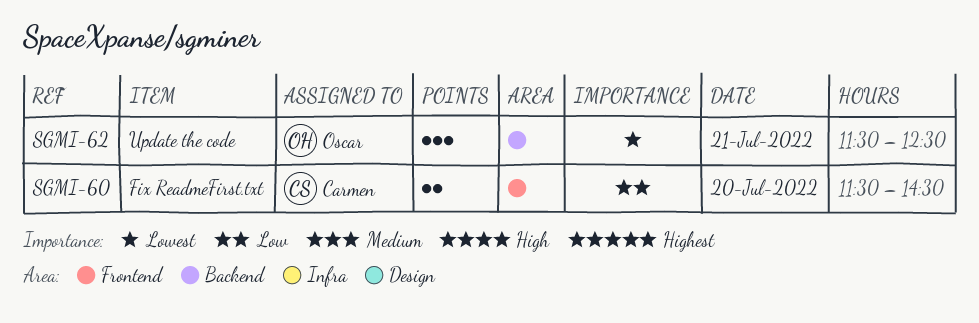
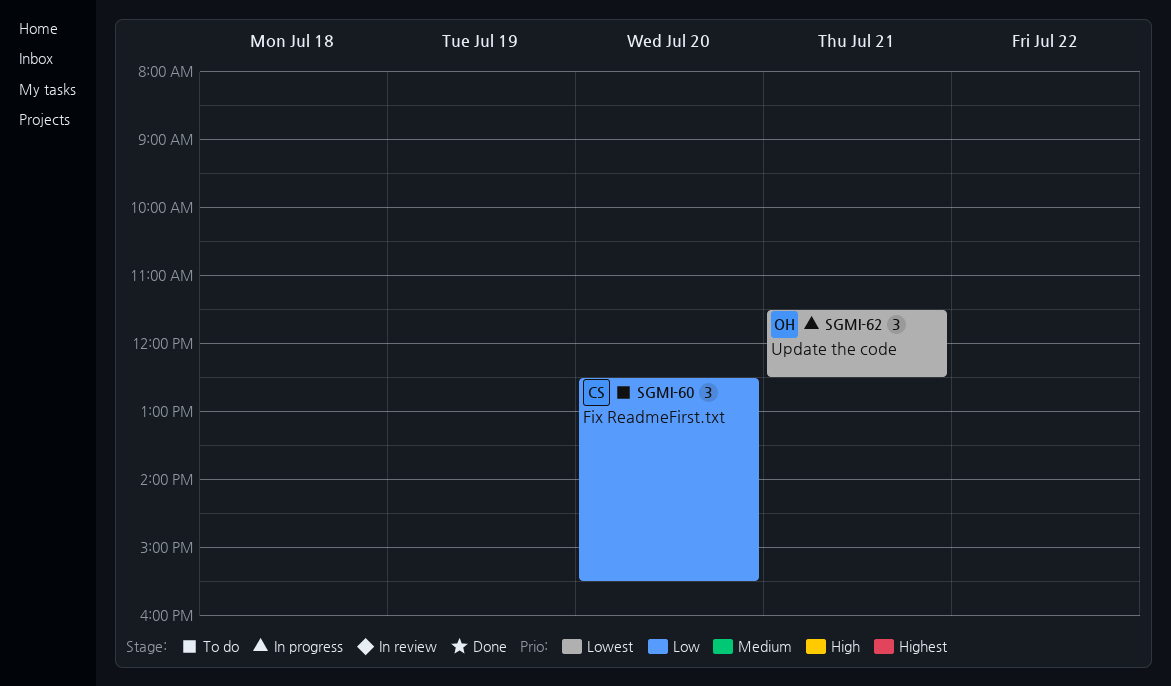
SGMI-60, estimate: 2 -> 3
SGMI-60, begins: 11:30 -> 12:30
SGMI-60, ends: 14:30 -> 15:30

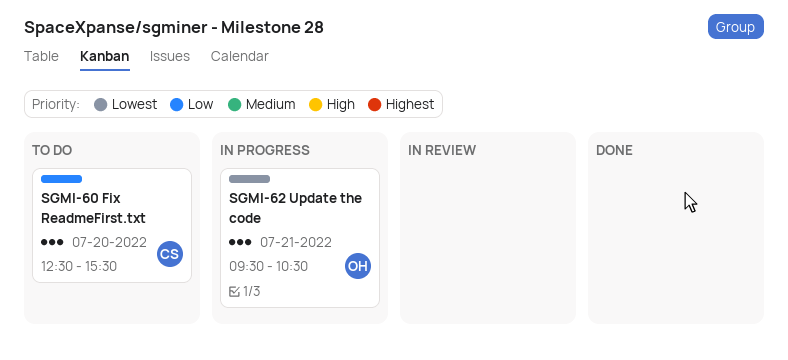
SGMI-62, begins: 11:30 -> 09:30
SGMI-62, ends: 12:30 -> 10:30

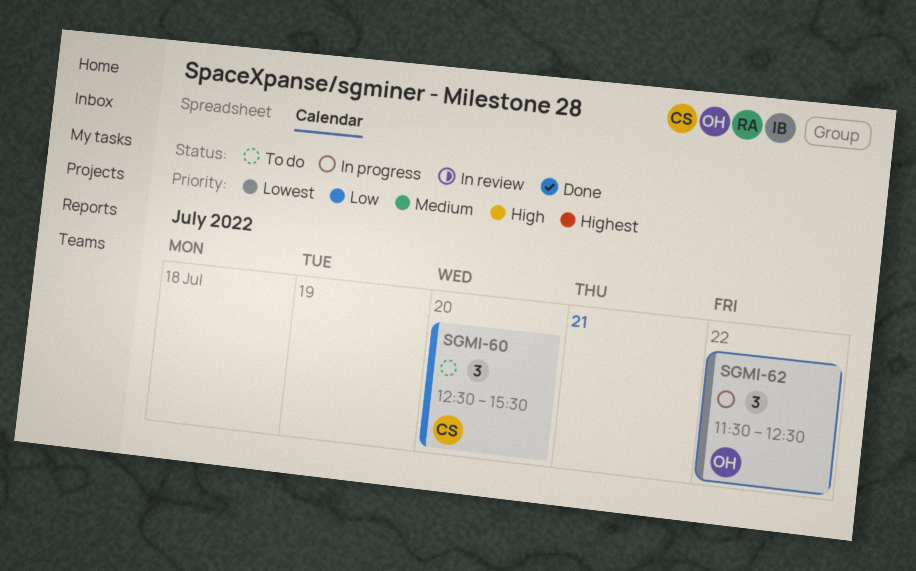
SGMI-62, day: Jul 21 -> Jul 22
SGMI-62, begins: 09:30 -> 11:30
SGMI-62, ends: 10:30 -> 12:30

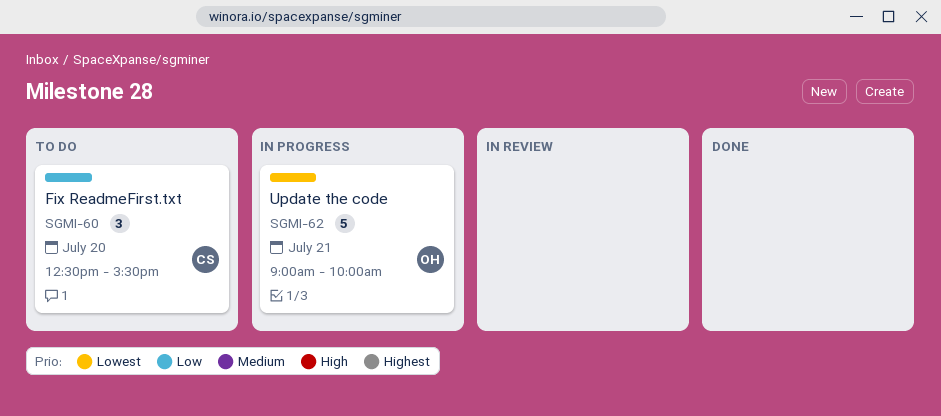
SGMI-62, estimate: 3 -> 5
SGMI-62, day: Jul 22 -> Jul 21
SGMI-62, begins: 11:30 -> 09:00
SGMI-62, ends: 12:30 -> 10:00

